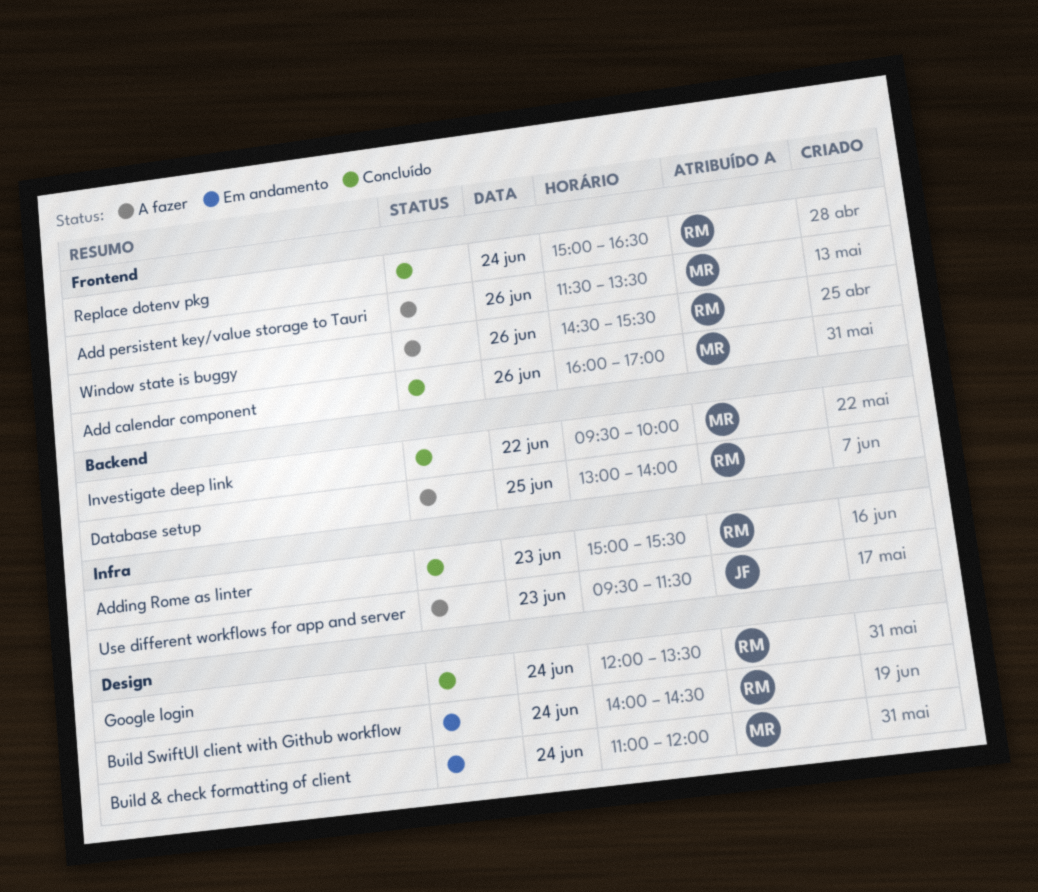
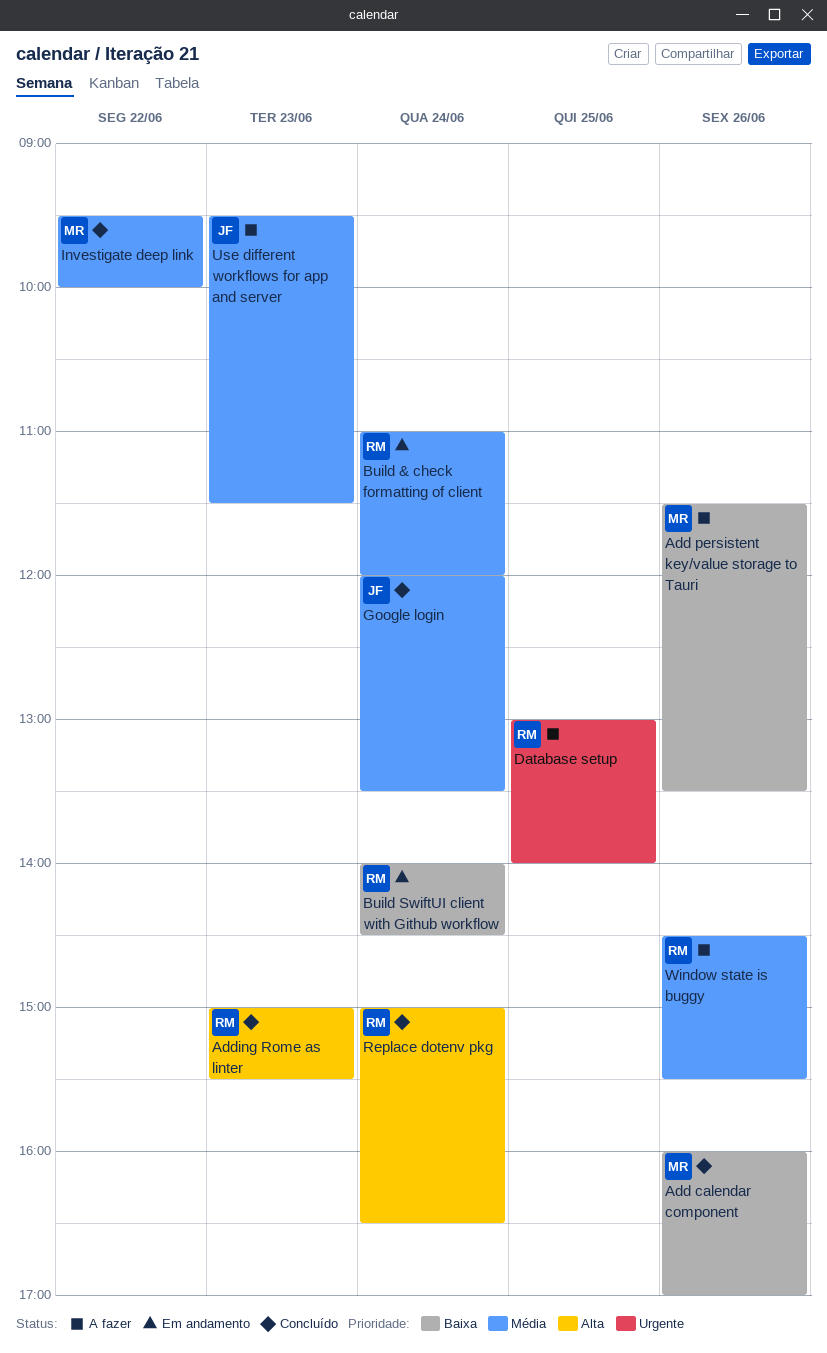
Build & check formatting of client, owner: MR -> RM
Google login, owner: RM -> JF

